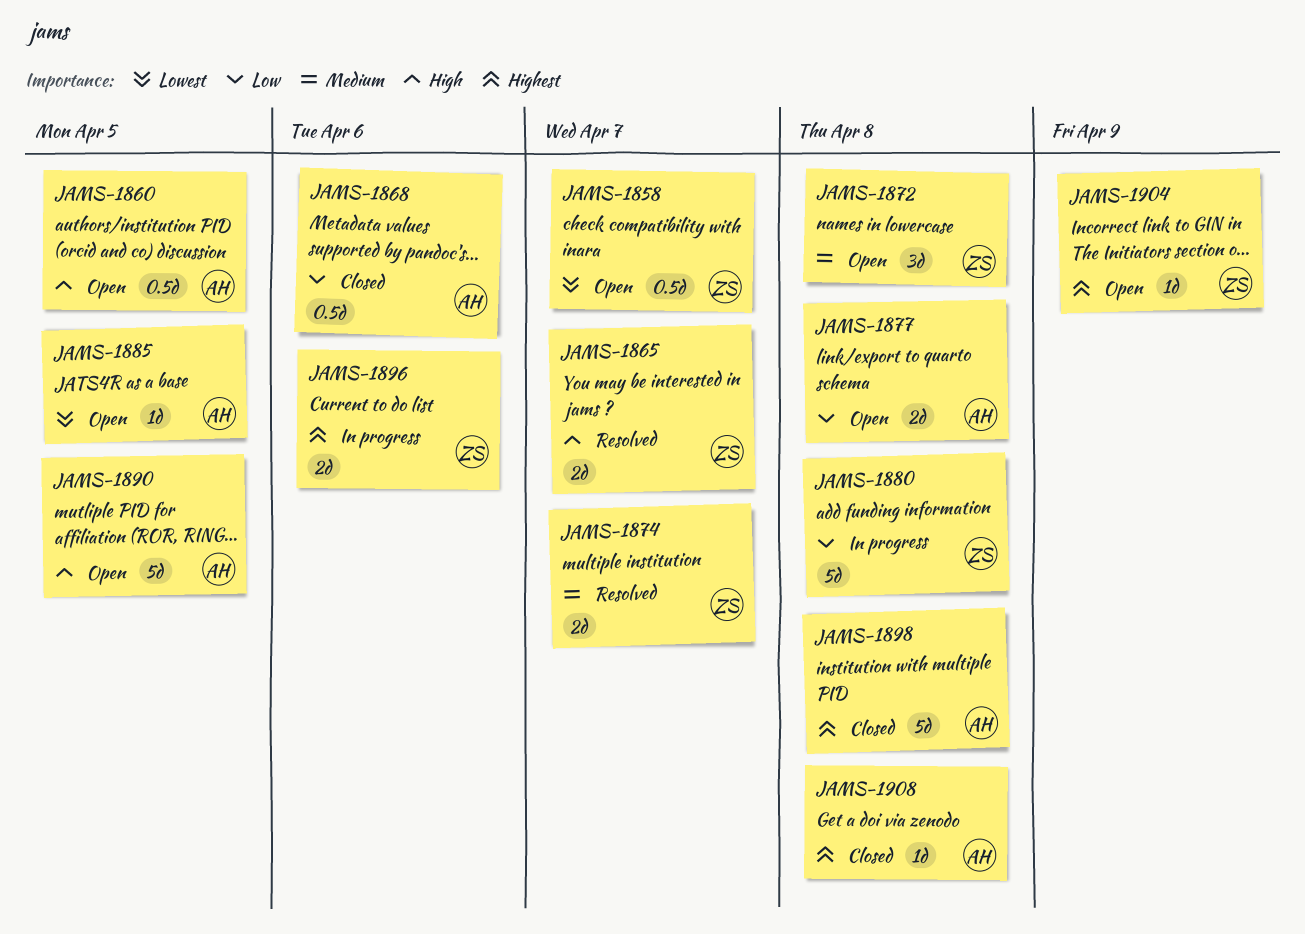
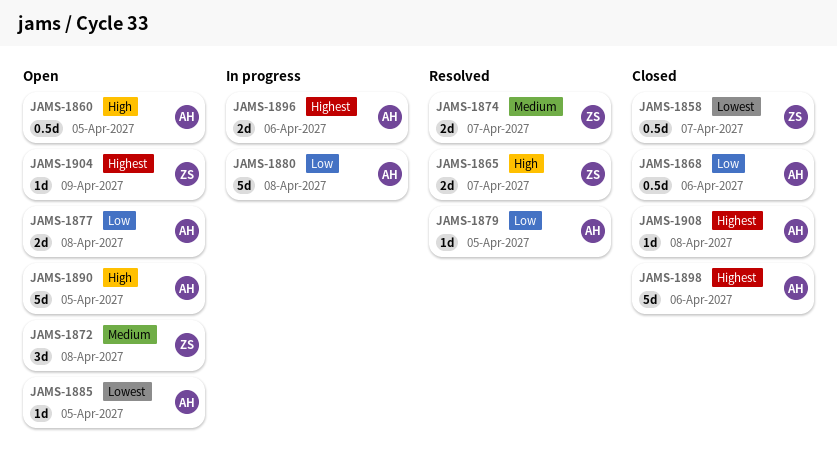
JAMS-1858, status: Open -> Closed
JAMS-1879: none -> present
JAMS-1880, owner: ZS -> AH
JAMS-1896, owner: ZS -> AH
JAMS-1898, due: Apr 8 -> Apr 6

